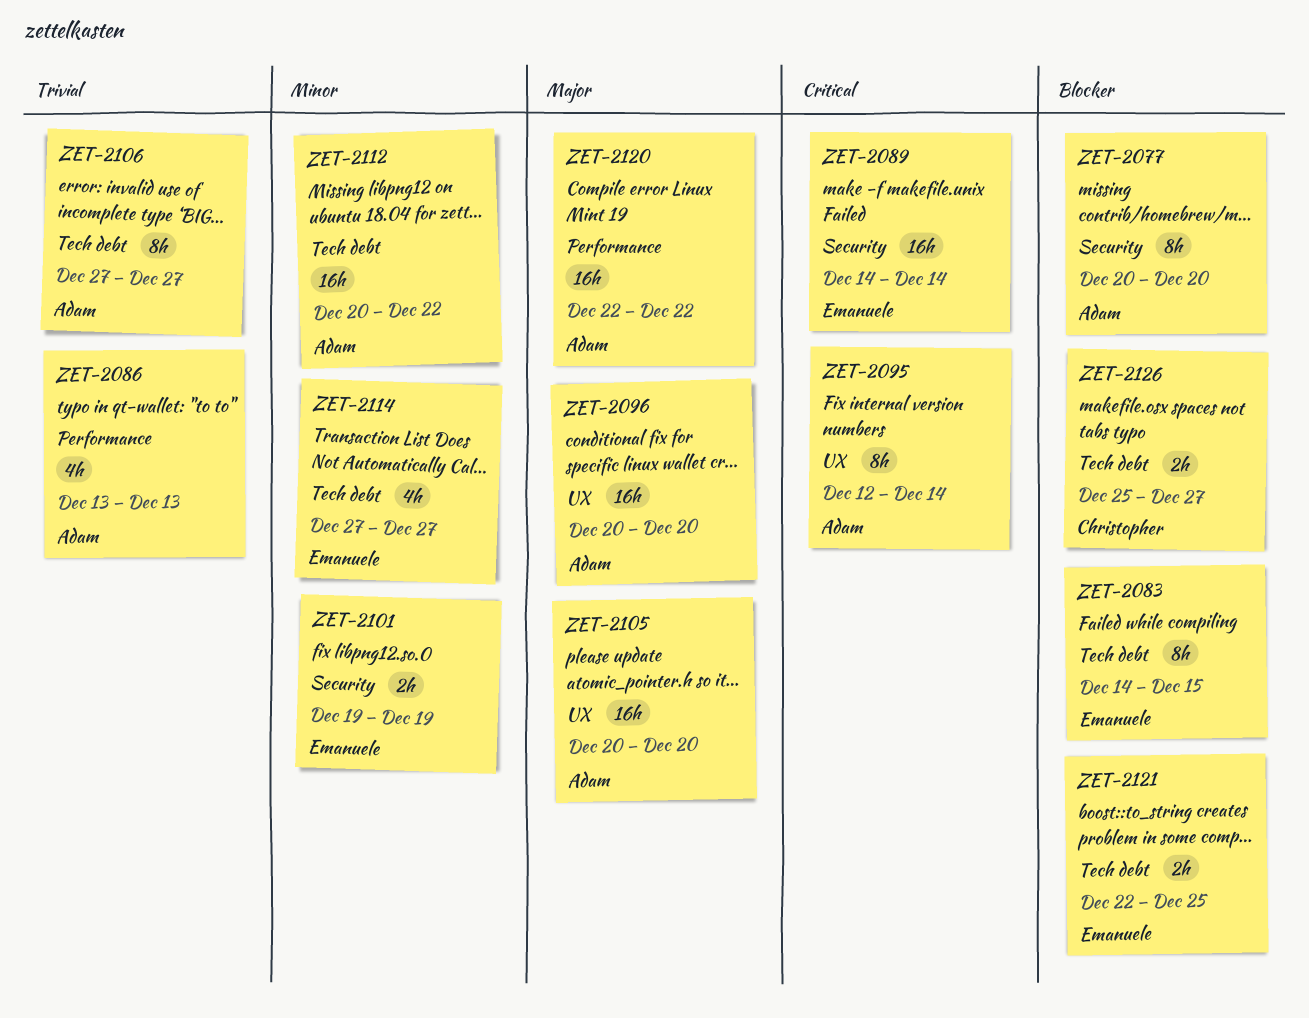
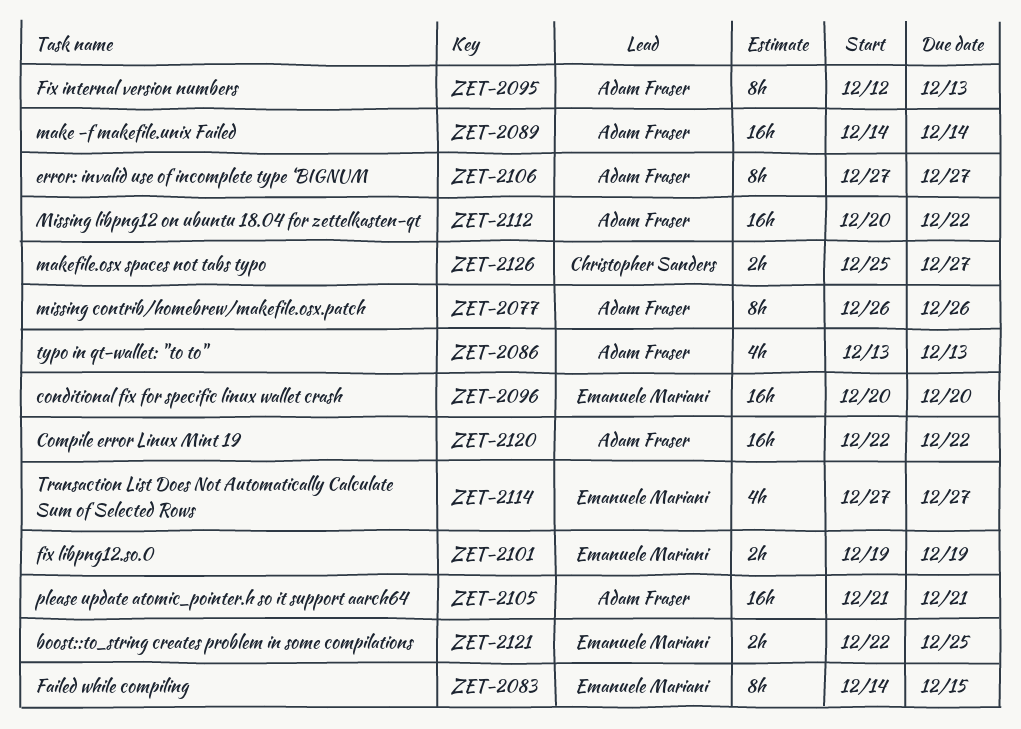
ZET-2077, start: Dec 20 -> Dec 26
ZET-2077, due: Dec 20 -> Dec 26
ZET-2089, owner: Emanuele Mariani -> Adam Fraser
ZET-2095, due: Dec 14 -> Dec 13
ZET-2096, owner: Adam Fraser -> Emanuele Mariani
ZET-2105, start: Dec 20 -> Dec 21
ZET-2105, due: Dec 20 -> Dec 21

